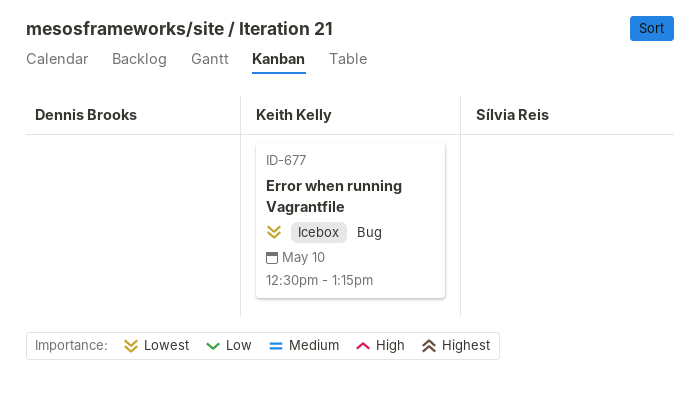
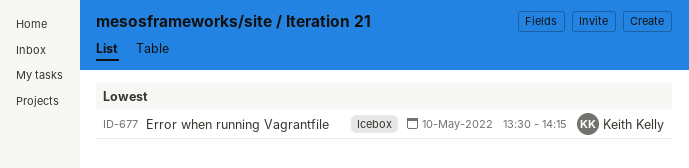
ID-677, begins: 12:30 -> 13:30
ID-677, ends: 13:15 -> 14:15

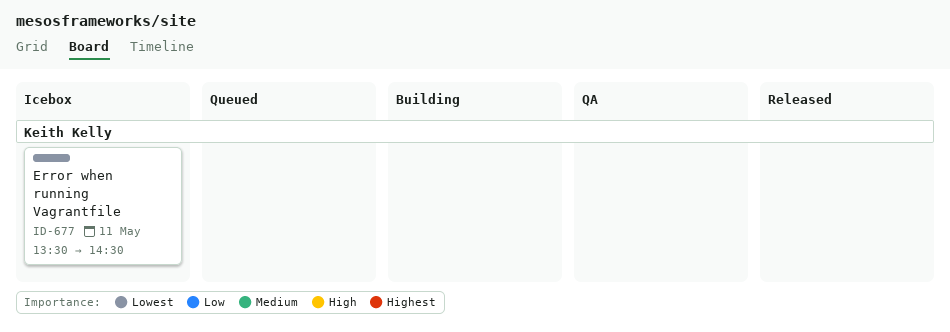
ID-677, day: May 10 -> May 11
ID-677, ends: 14:15 -> 14:30

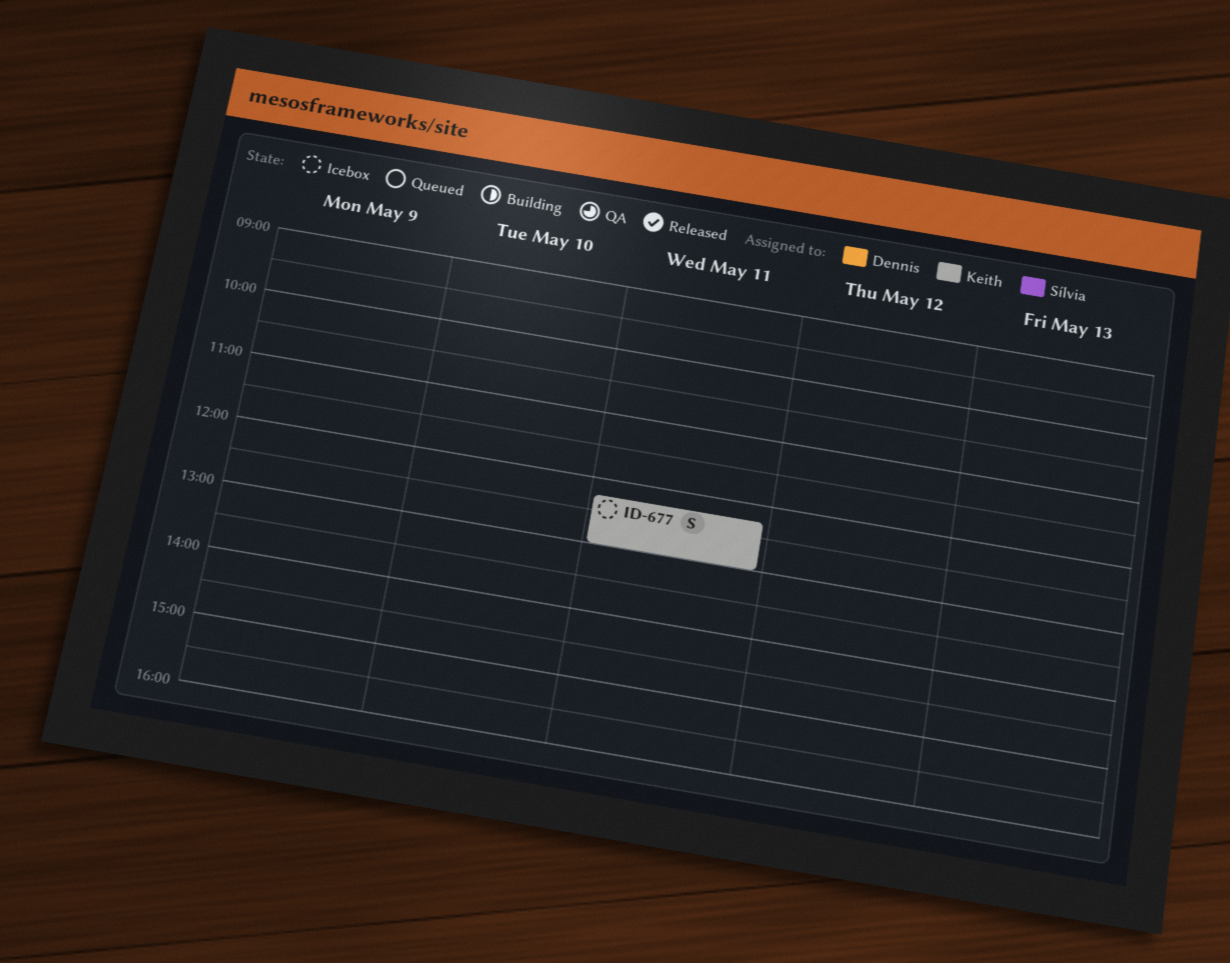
ID-677, begins: 13:30 -> 12:15
ID-677, ends: 14:30 -> 13:00

